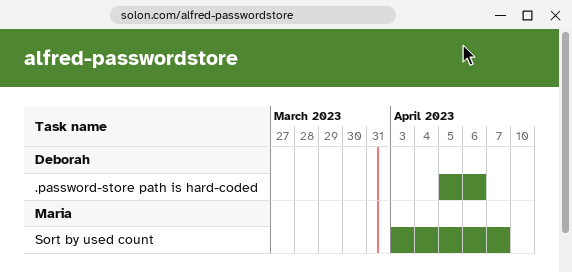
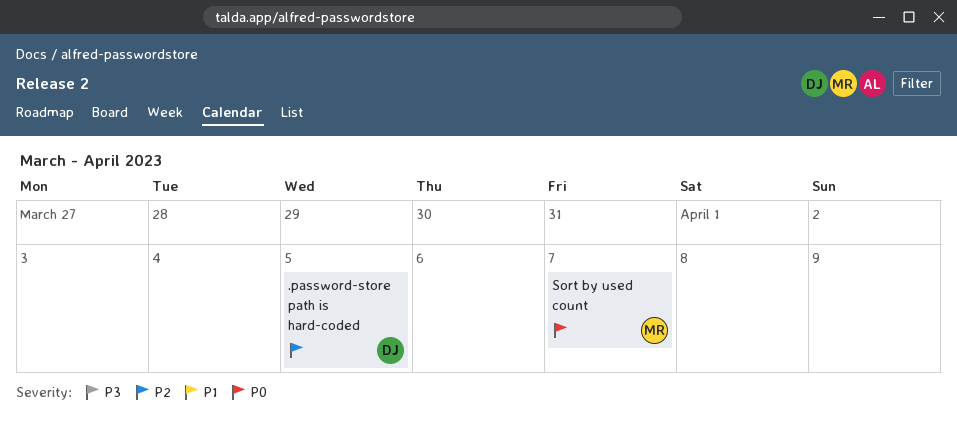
.password-store path is hard-coded, due: Apr 6 -> Apr 5

